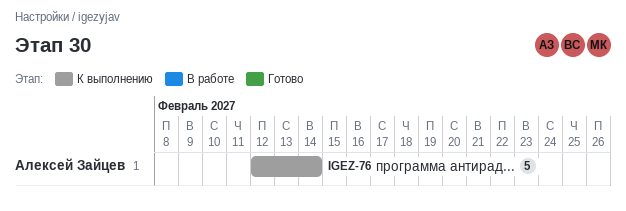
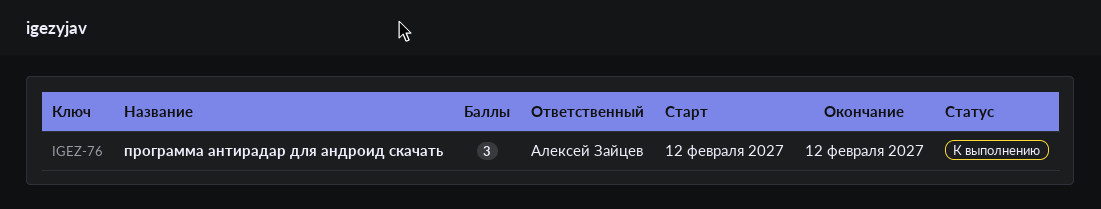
IGEZ-76, estimate: 5 -> 3
IGEZ-76, due: Feb 14 -> Feb 12

